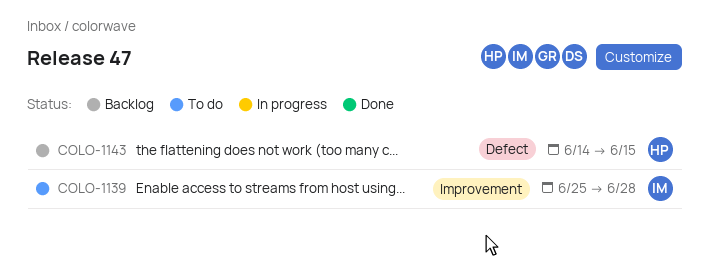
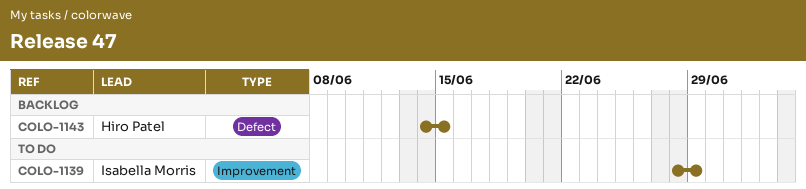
COLO-1139, start: Jun 25 -> Jun 28
COLO-1139, due: Jun 28 -> Jun 29

